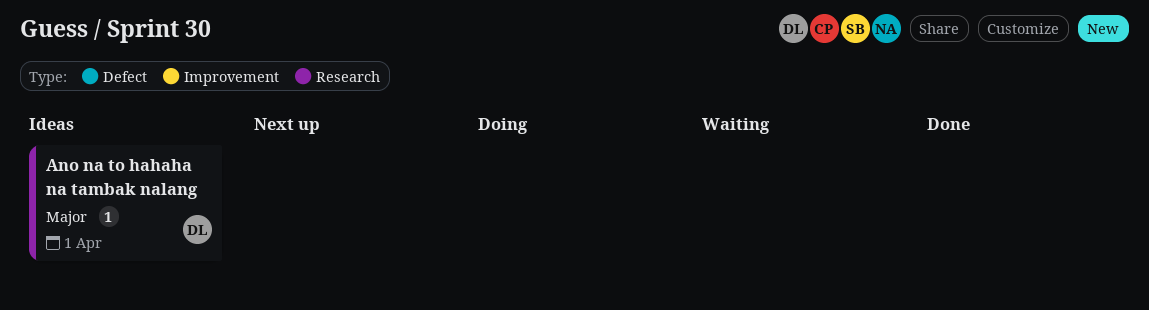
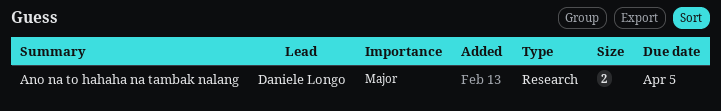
Ano na to hahaha na tambak nalang, estimate: 1 -> 2
Ano na to hahaha na tambak nalang, due: Apr 1 -> Apr 5

